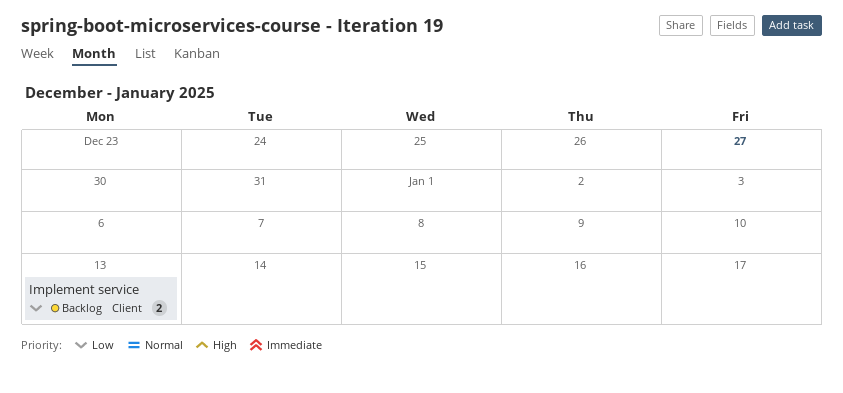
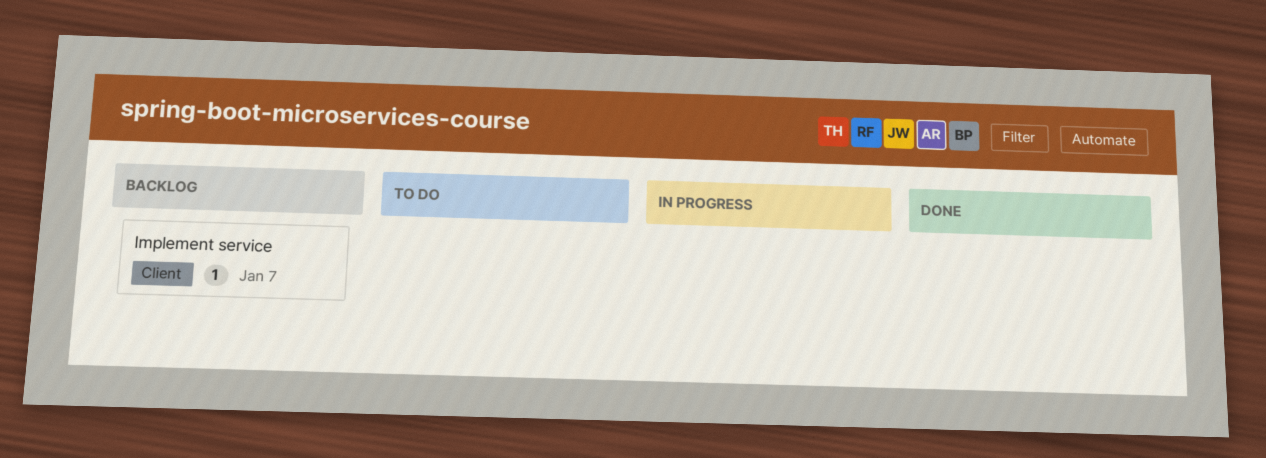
Implement service, estimate: 2 -> 1
Implement service, due: Jan 13 -> Jan 7

